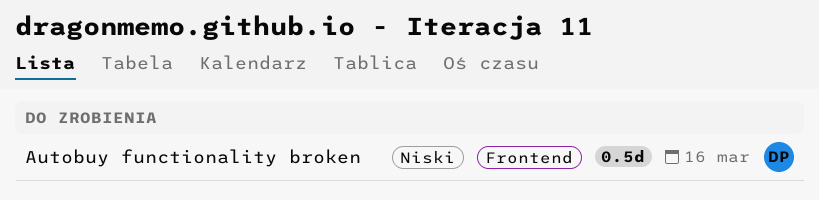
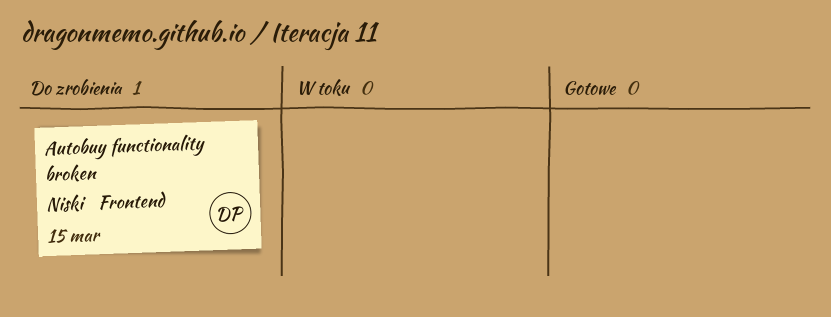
Autobuy functionality broken, due: Mar 16 -> Mar 15

